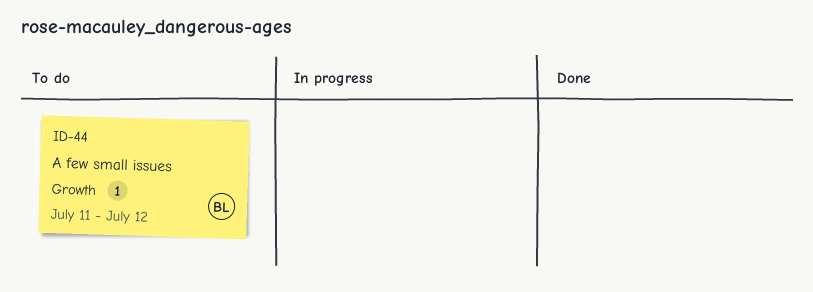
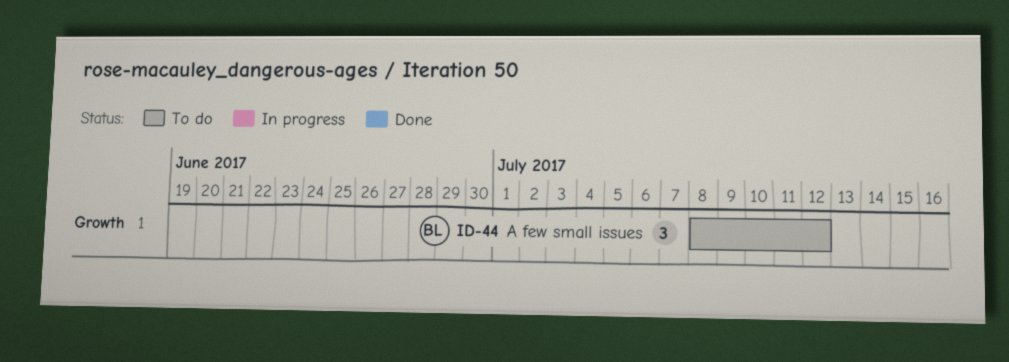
ID-44, estimate: 1 -> 3
ID-44, start: Jul 11 -> Jul 8

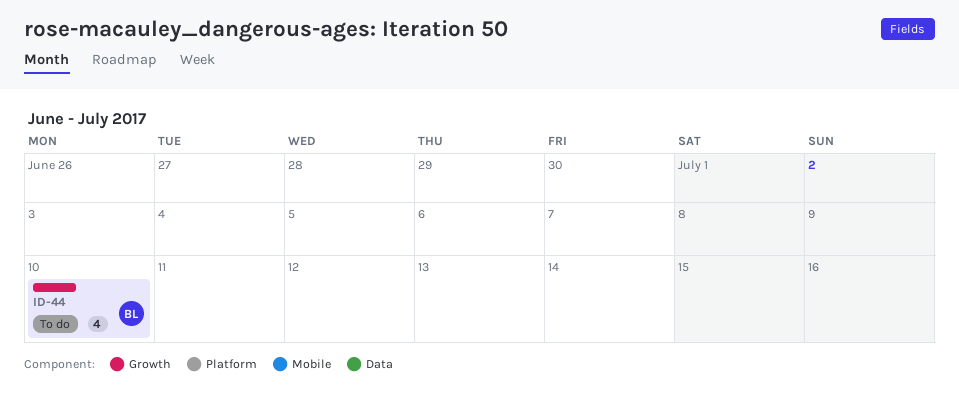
ID-44, estimate: 3 -> 4
ID-44, due: Jul 12 -> Jul 10

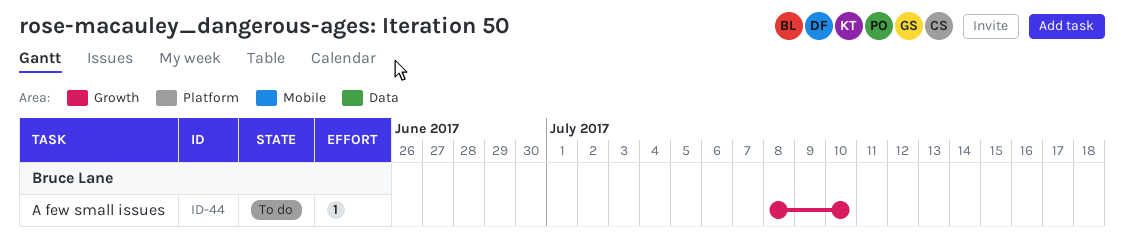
ID-44, estimate: 4 -> 1

